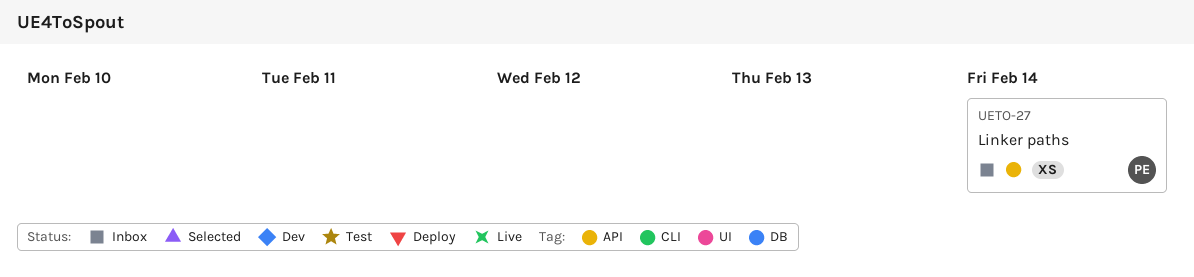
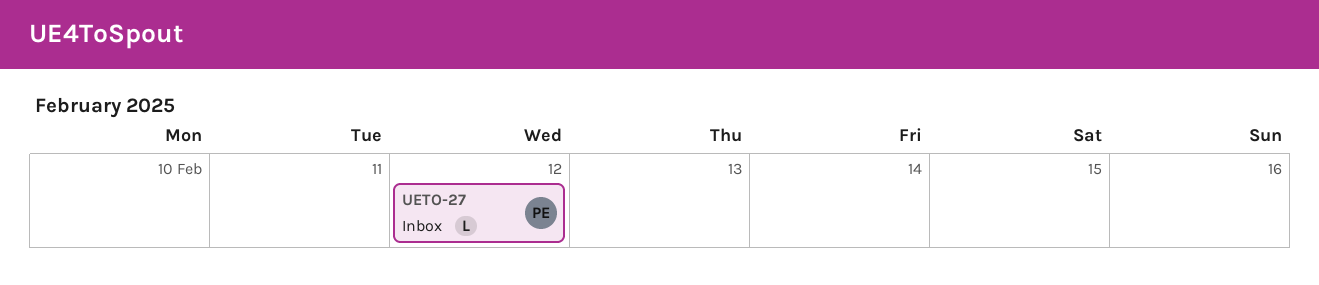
UETO-27, estimate: XS -> L
UETO-27, due: Feb 14 -> Feb 12

